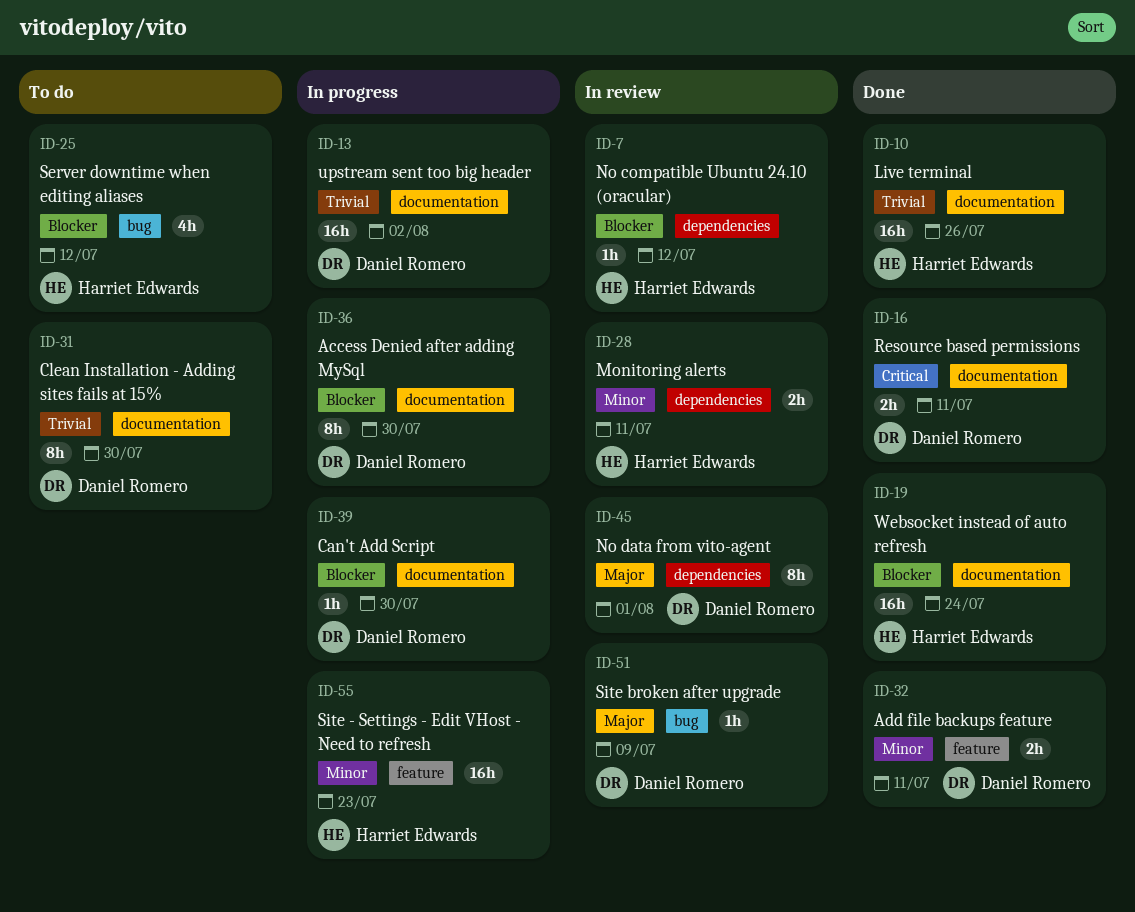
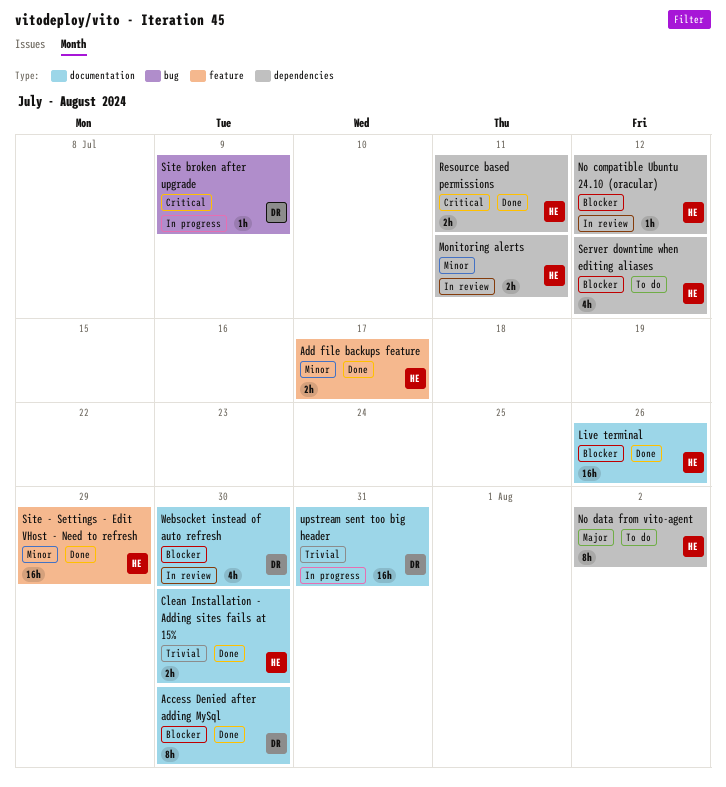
Access Denied after adding MySql, status: In progress -> Done
Add file backups feature, owner: Daniel Romero -> Harriet Edwards
Add file backups feature, due: Jul 11 -> Jul 17
Can't Add Script: present -> none
Clean Installation - Adding sites fails at 15%, status: To do -> Done
Clean Installation - Adding sites fails at 15%, owner: Daniel Romero -> Harriet Edwards
Clean Installation - Adding sites fails at 15%, estimate: 8h -> 2h
Live terminal, priority: Trivial -> Blocker
No data from vito-agent, status: In review -> To do
No data from vito-agent, owner: Daniel Romero -> Harriet Edwards
No data from vito-agent, due: Aug 1 -> Aug 2
Resource based permissions, owner: Daniel Romero -> Harriet Edwards
Resource based permissions, label: documentation -> dependencies
Server downtime when editing aliases, label: bug -> dependencies
Site - Settings - Edit VHost - Need to refresh, status: In progress -> Done
Site - Settings - Edit VHost - Need to refresh, due: Jul 23 -> Jul 29
Site broken after upgrade, status: In review -> In progress
Site broken after upgrade, priority: Major -> Critical
upstream sent too big header, due: Aug 2 -> Jul 31
Websocket instead of auto refresh, status: Done -> In review
Websocket instead of auto refresh, owner: Harriet Edwards -> Daniel Romero
Websocket instead of auto refresh, estimate: 16h -> 4h
Websocket instead of auto refresh, due: Jul 24 -> Jul 30

